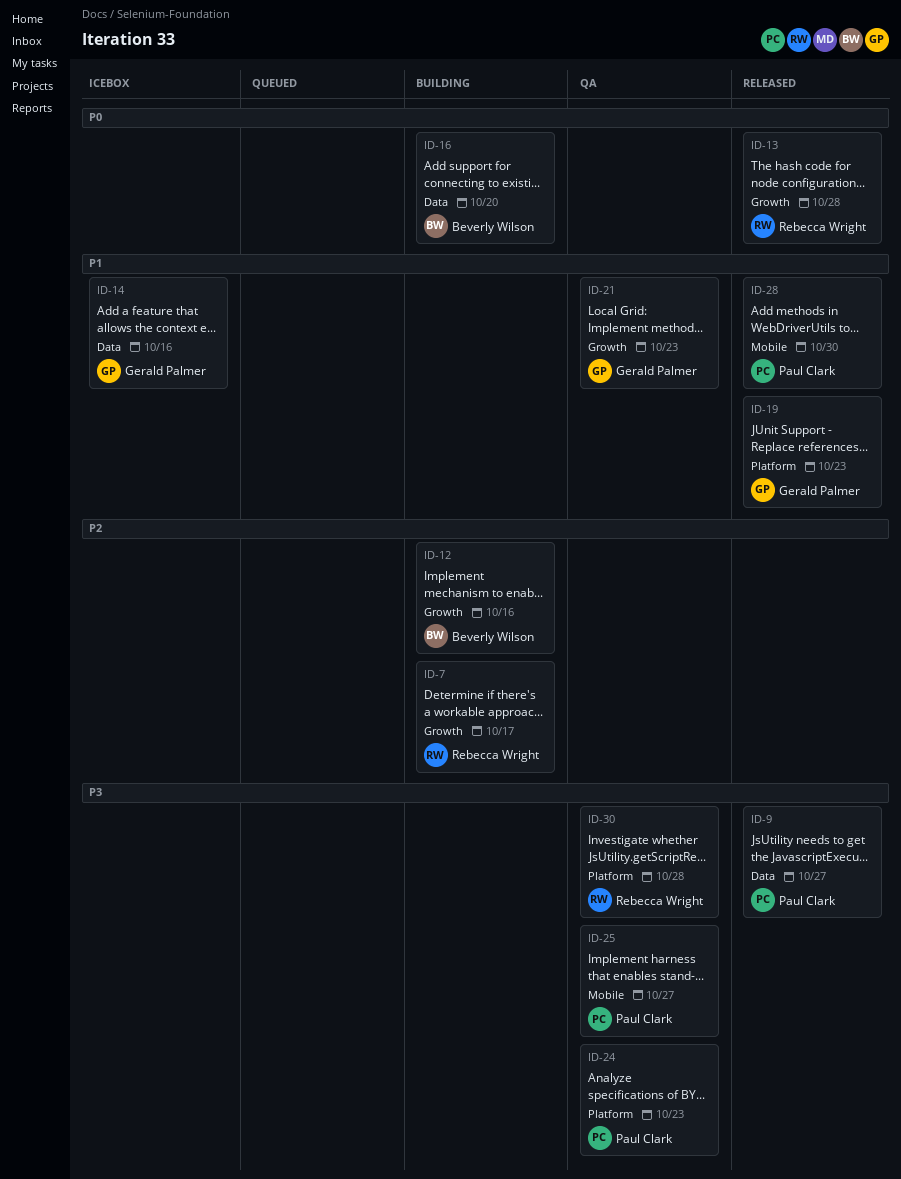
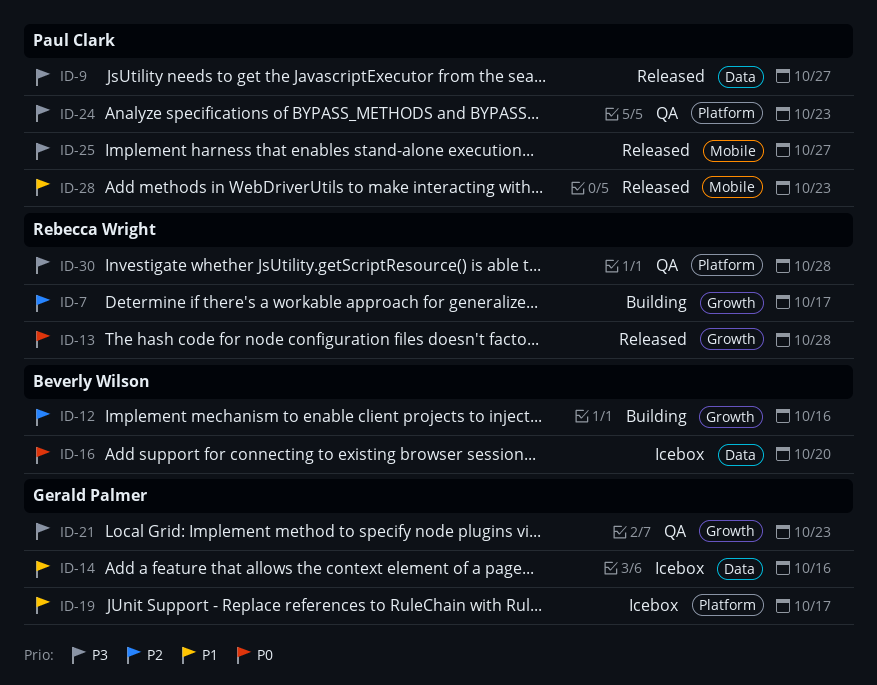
ID-16, status: Building -> Icebox
ID-19, status: Released -> Icebox
ID-19, due: Oct 23 -> Oct 17
ID-21, priority: P1 -> P3
ID-25, status: QA -> Released
ID-28, due: Oct 30 -> Oct 23

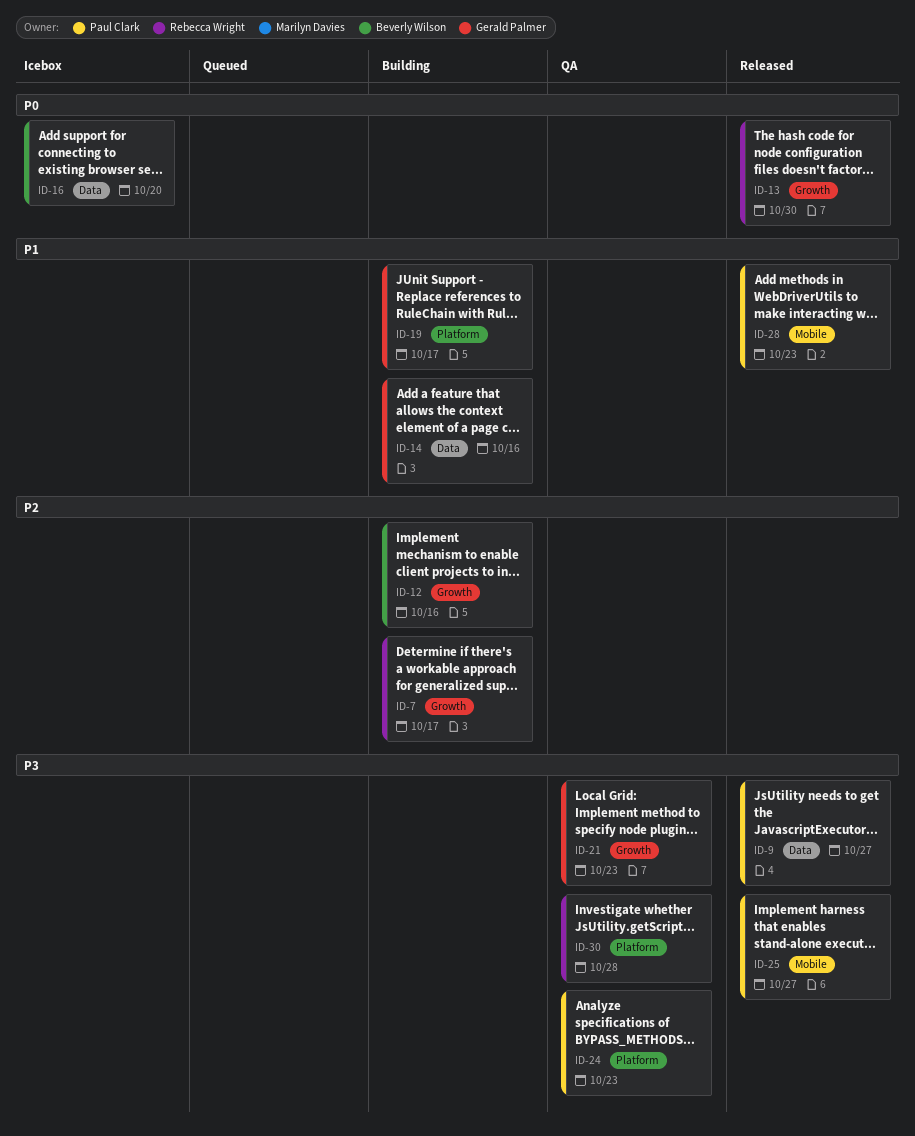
ID-13, due: Oct 28 -> Oct 30
ID-14, status: Icebox -> Building
ID-19, status: Icebox -> Building

